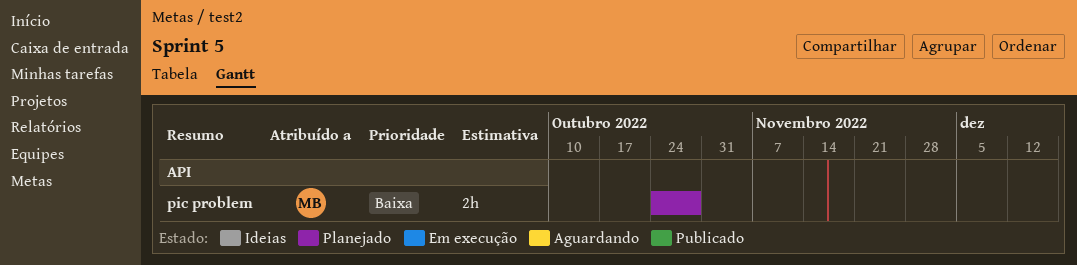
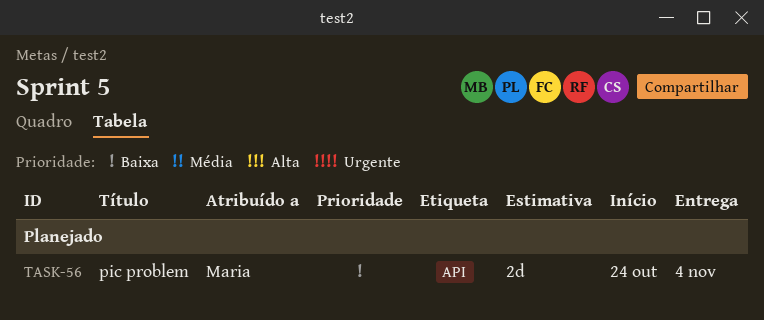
pic problem, estimate: 2h -> 2d
pic problem, due: Oct 28 -> Nov 4

